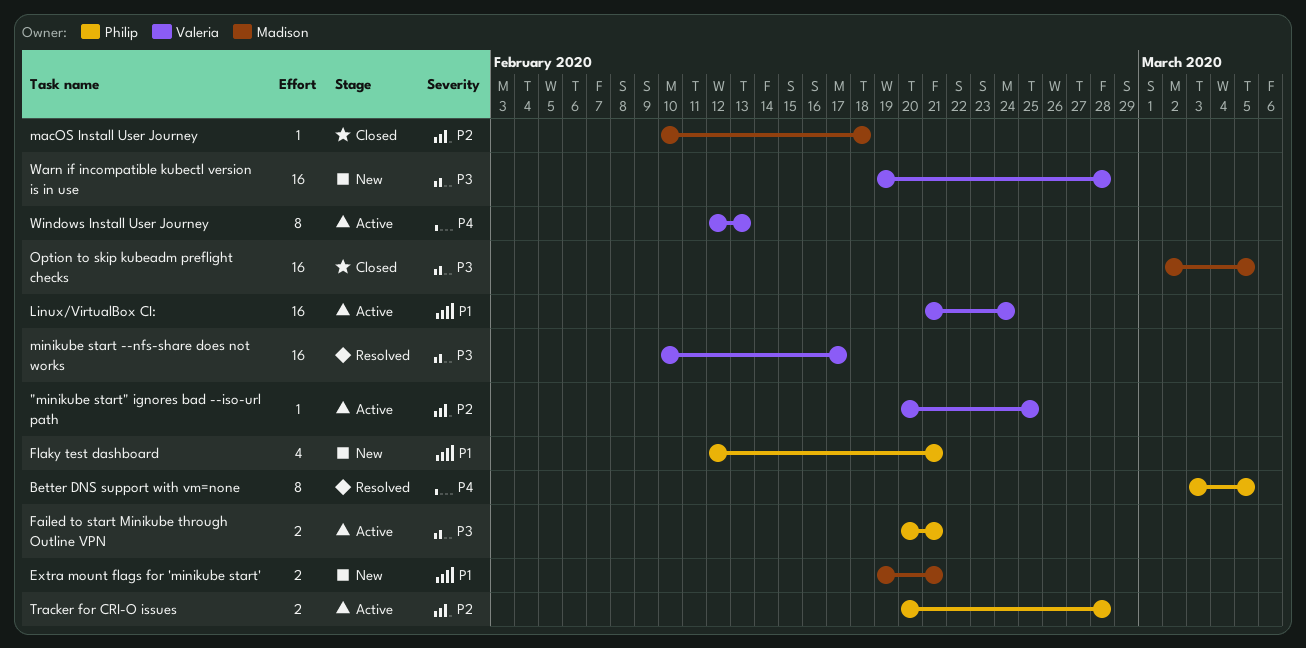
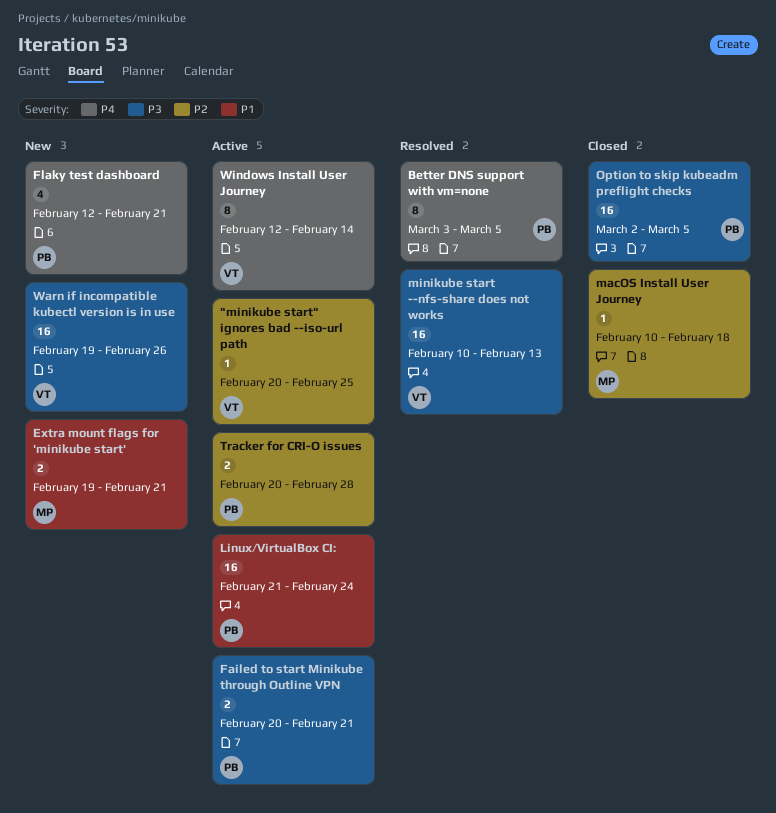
Flaky test dashboard, priority: P1 -> P4
Linux/VirtualBox CI:, owner: Valeria -> Philip
minikube start --nfs-share does not works, due: Feb 17 -> Feb 13
Option to skip kubeadm preflight checks, owner: Madison -> Philip
Warn if incompatible kubectl version is in use, due: Feb 28 -> Feb 26
Windows Install User Journey, due: Feb 13 -> Feb 14

